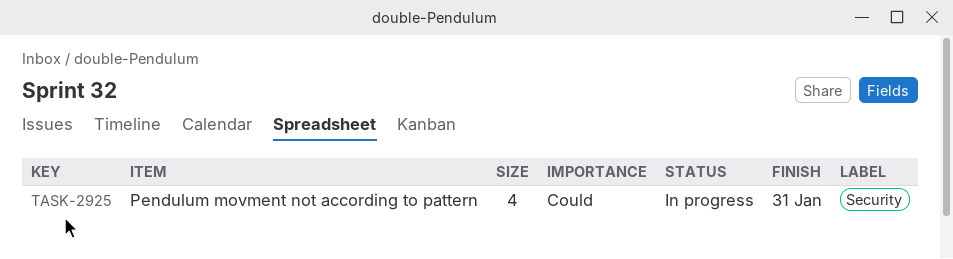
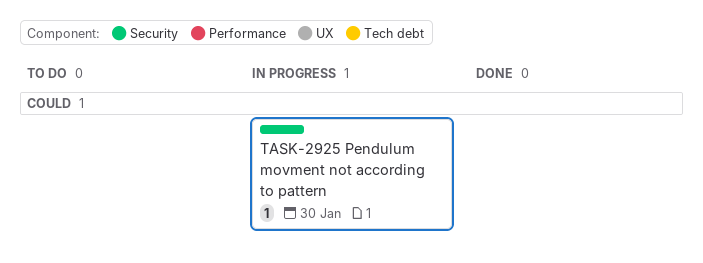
TASK-2925, estimate: 4 -> 1
TASK-2925, due: Jan 31 -> Jan 30

